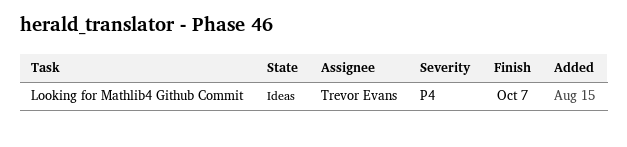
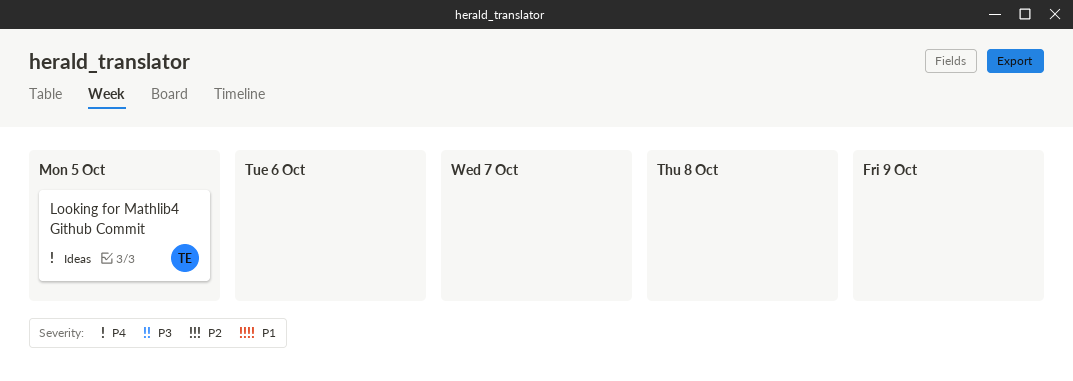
Looking for Mathlib4 Github Commit, due: Oct 7 -> Oct 5

